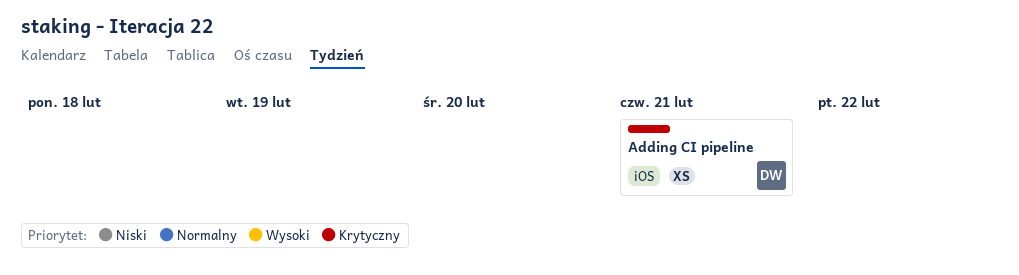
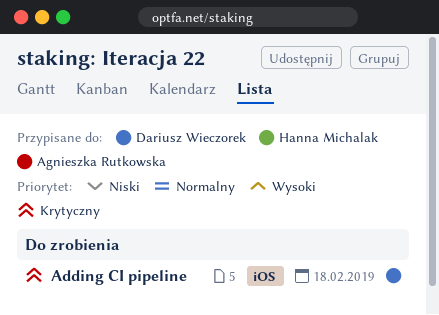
Adding CI pipeline, due: Feb 21 -> Feb 18

